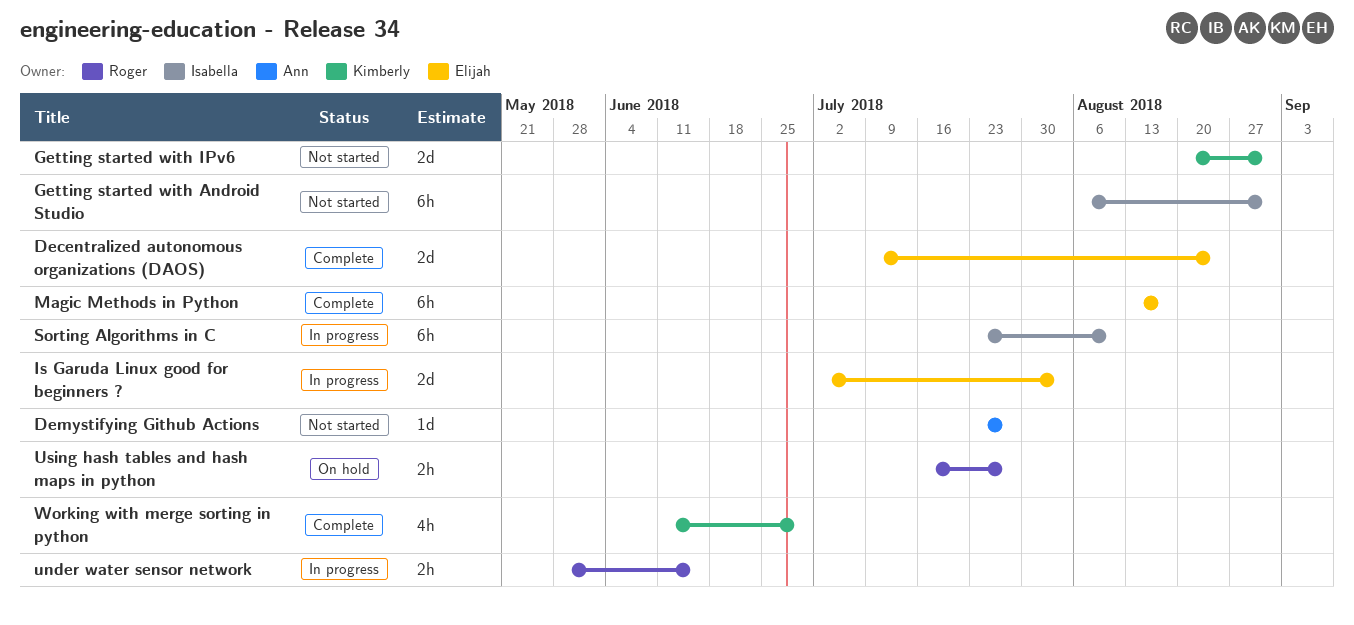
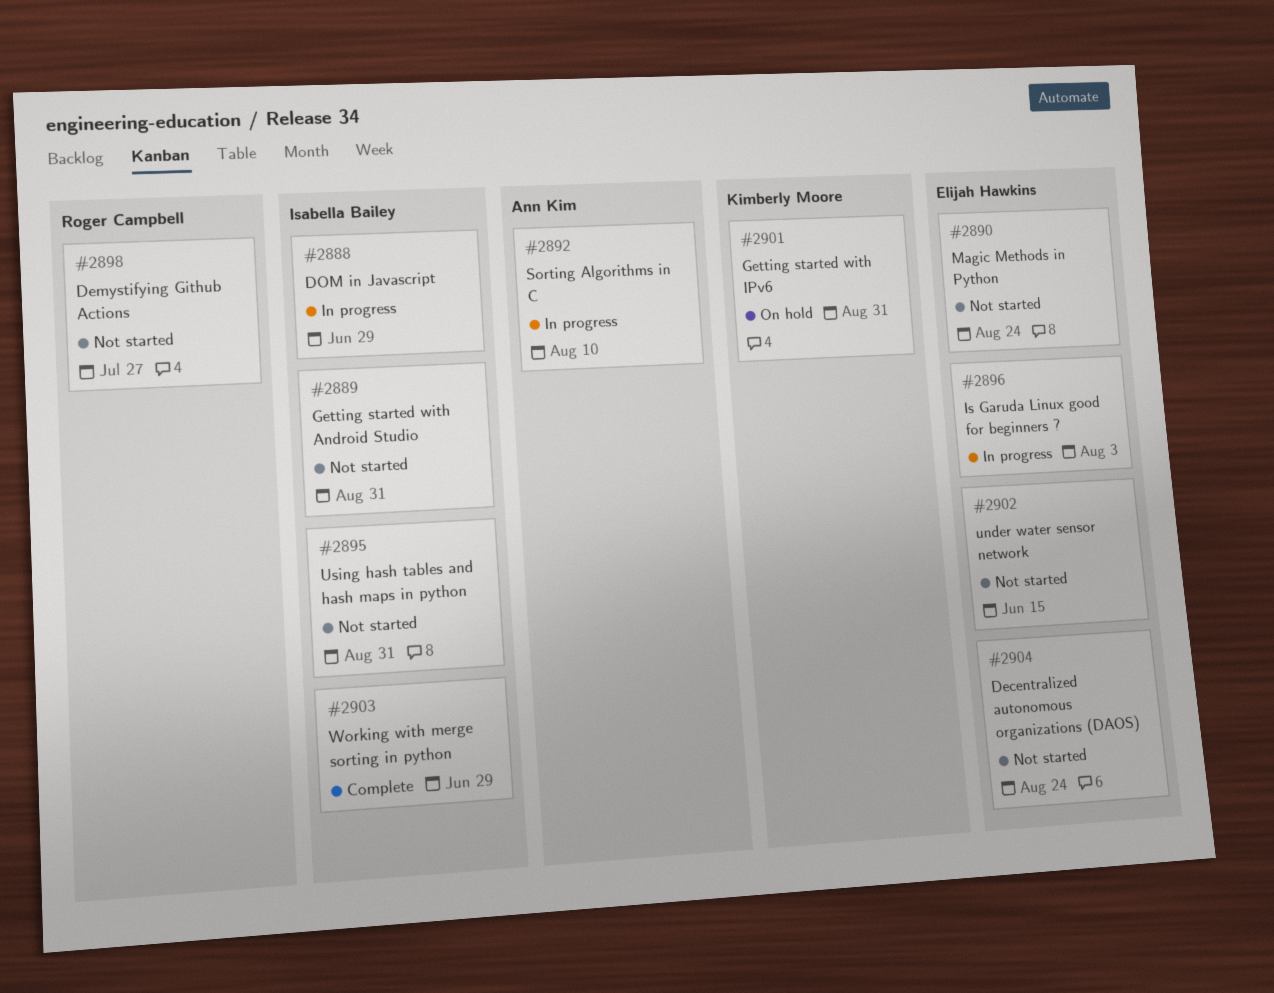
Decentralized autonomous organizations (DAOS), status: Complete -> Not started
Demystifying Github Actions, owner: Ann Kim -> Roger Campbell
DOM in Javascript: none -> present
Getting started with IPv6, status: Not started -> On hold
Magic Methods in Python, status: Complete -> Not started
Magic Methods in Python, due: Aug 17 -> Aug 24
Sorting Algorithms in C, owner: Isabella Bailey -> Ann Kim
under water sensor network, status: In progress -> Not started
under water sensor network, owner: Roger Campbell -> Elijah Hawkins
Using hash tables and hash maps in python, status: On hold -> Not started
Using hash tables and hash maps in python, owner: Roger Campbell -> Isabella Bailey
Using hash tables and hash maps in python, due: Jul 27 -> Aug 31
Working with merge sorting in python, owner: Kimberly Moore -> Isabella Bailey

